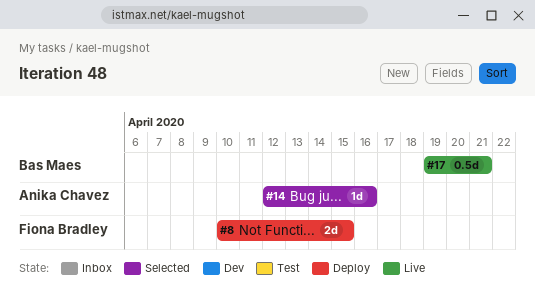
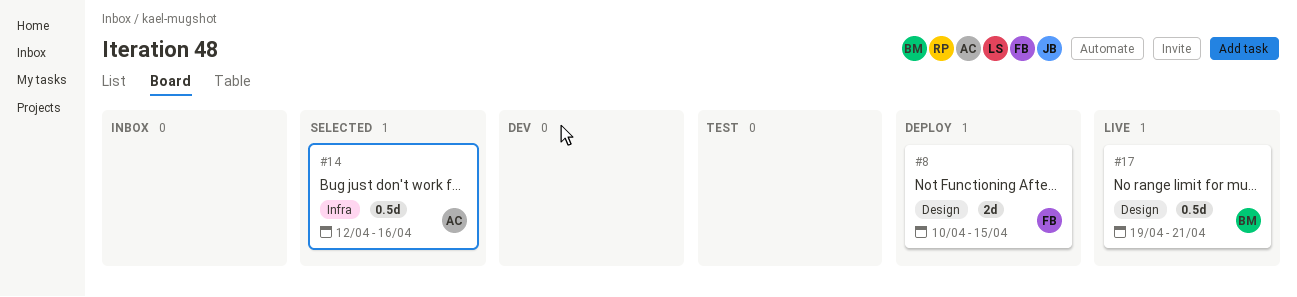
#14, estimate: 1d -> 0.5d

